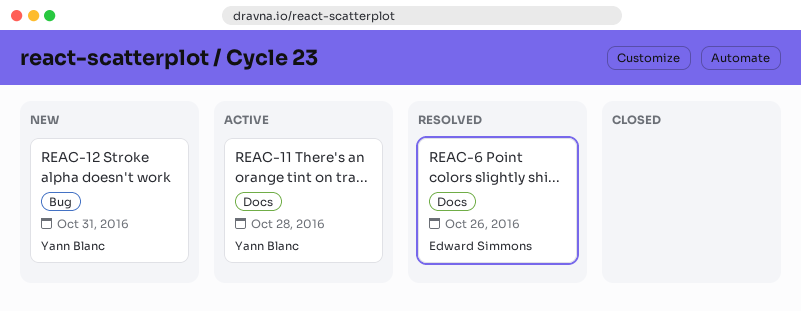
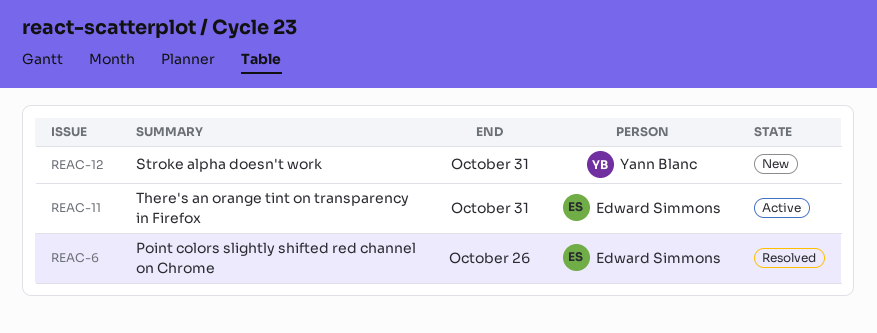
REAC-11, owner: Yann Blanc -> Edward Simmons
REAC-11, due: Oct 28 -> Oct 31

